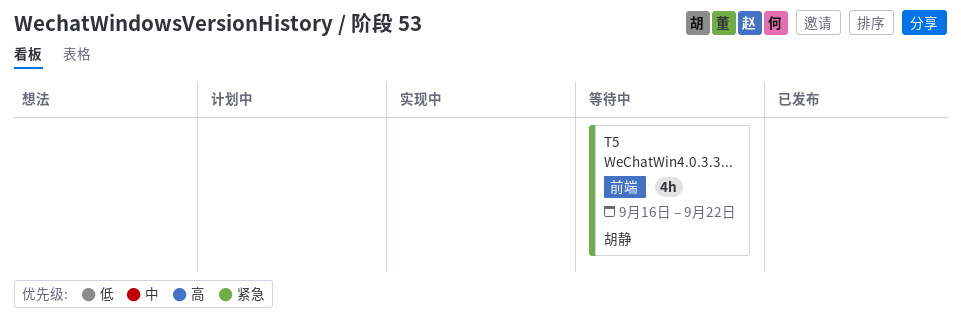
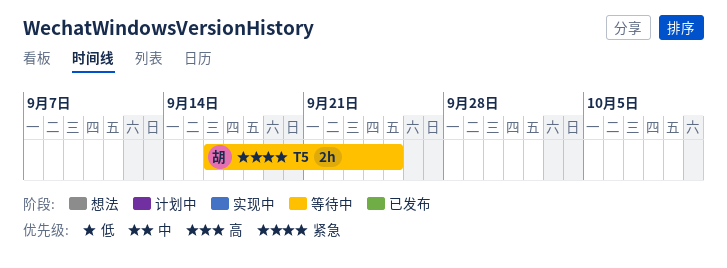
T5, estimate: 4h -> 2h
T5, due: Sep 22 -> Sep 25

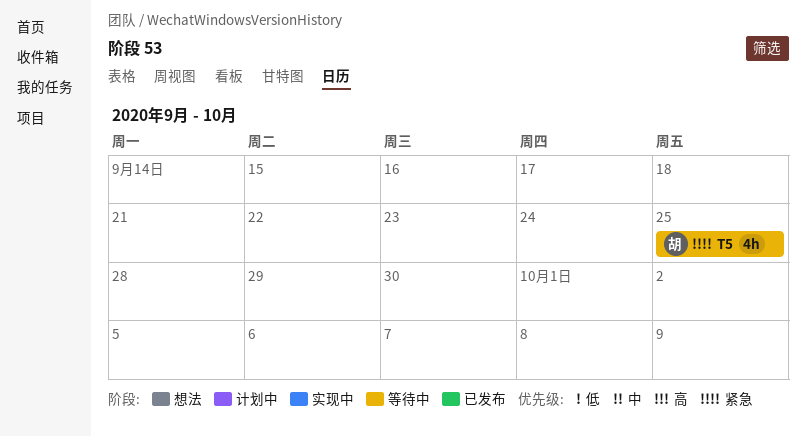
T5, estimate: 2h -> 4h
T5, start: Sep 16 -> Sep 25

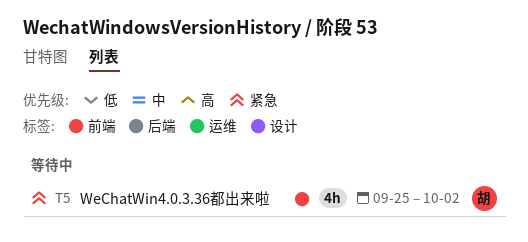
T5, due: Sep 25 -> Oct 2

